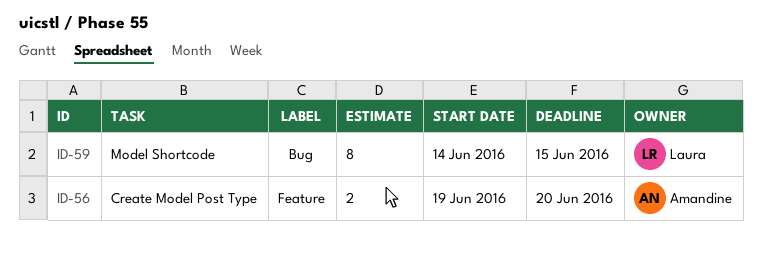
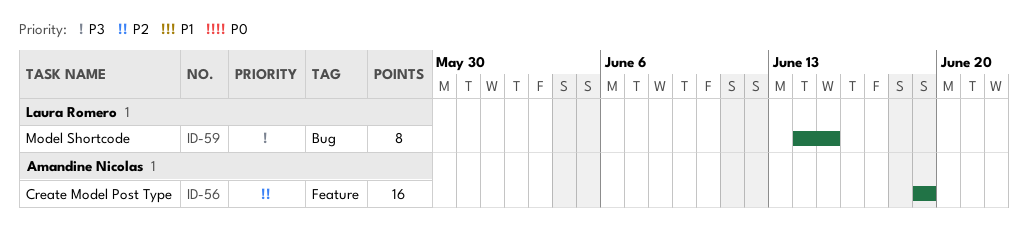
ID-56, estimate: 2 -> 16
ID-56, due: Jun 20 -> Jun 19

